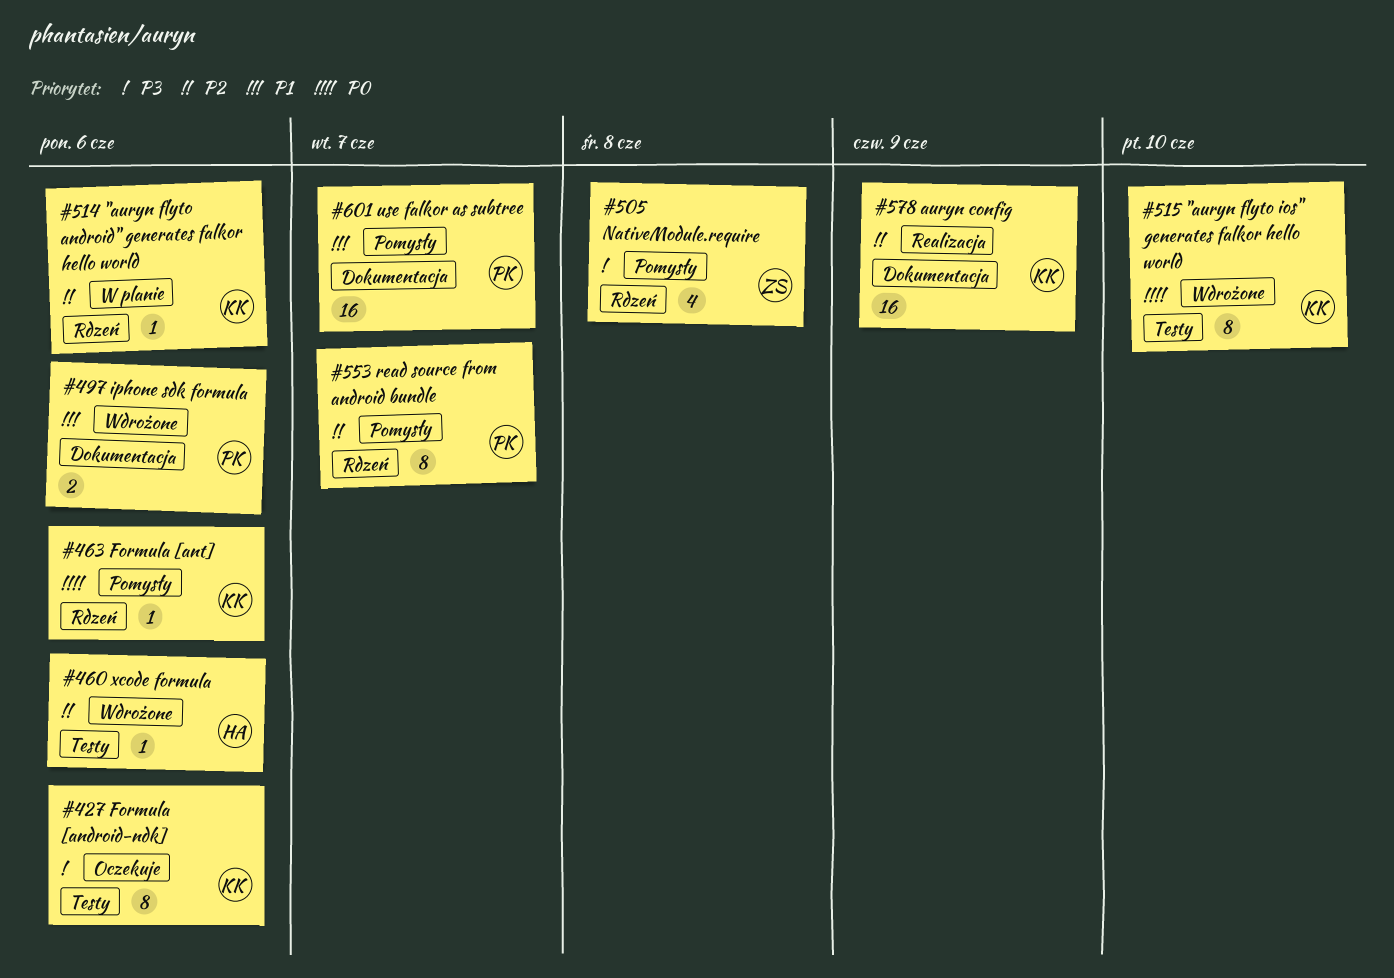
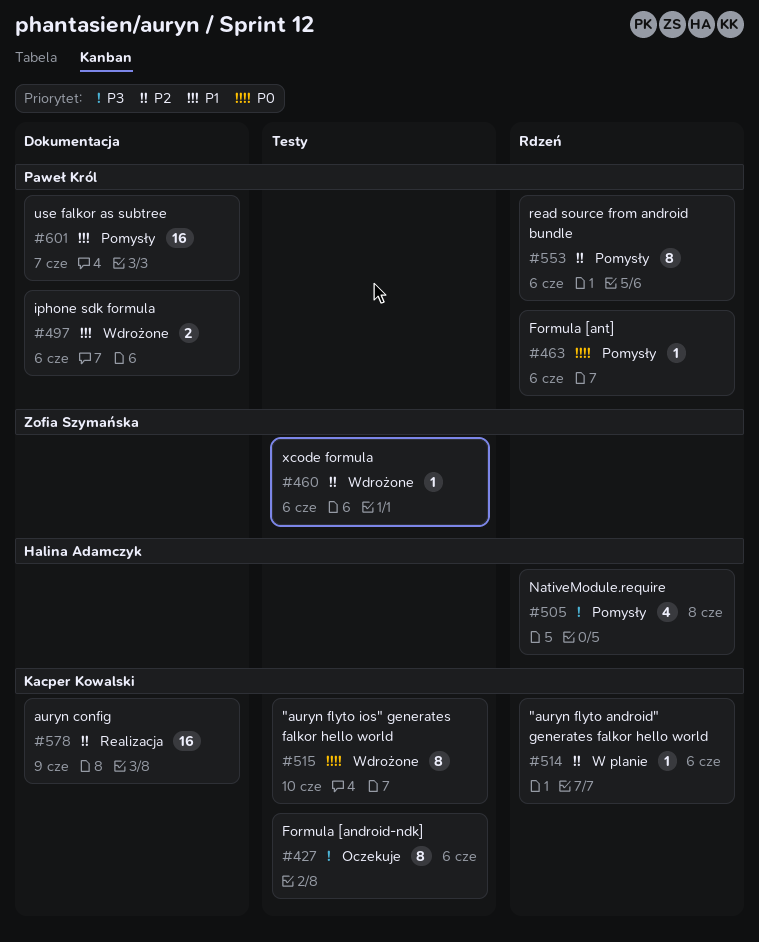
#460, owner: Halina Adamczyk -> Zofia Szymańska
#463, owner: Kacper Kowalski -> Paweł Król
#505, owner: Zofia Szymańska -> Halina Adamczyk
#553, due: Jun 7 -> Jun 6

